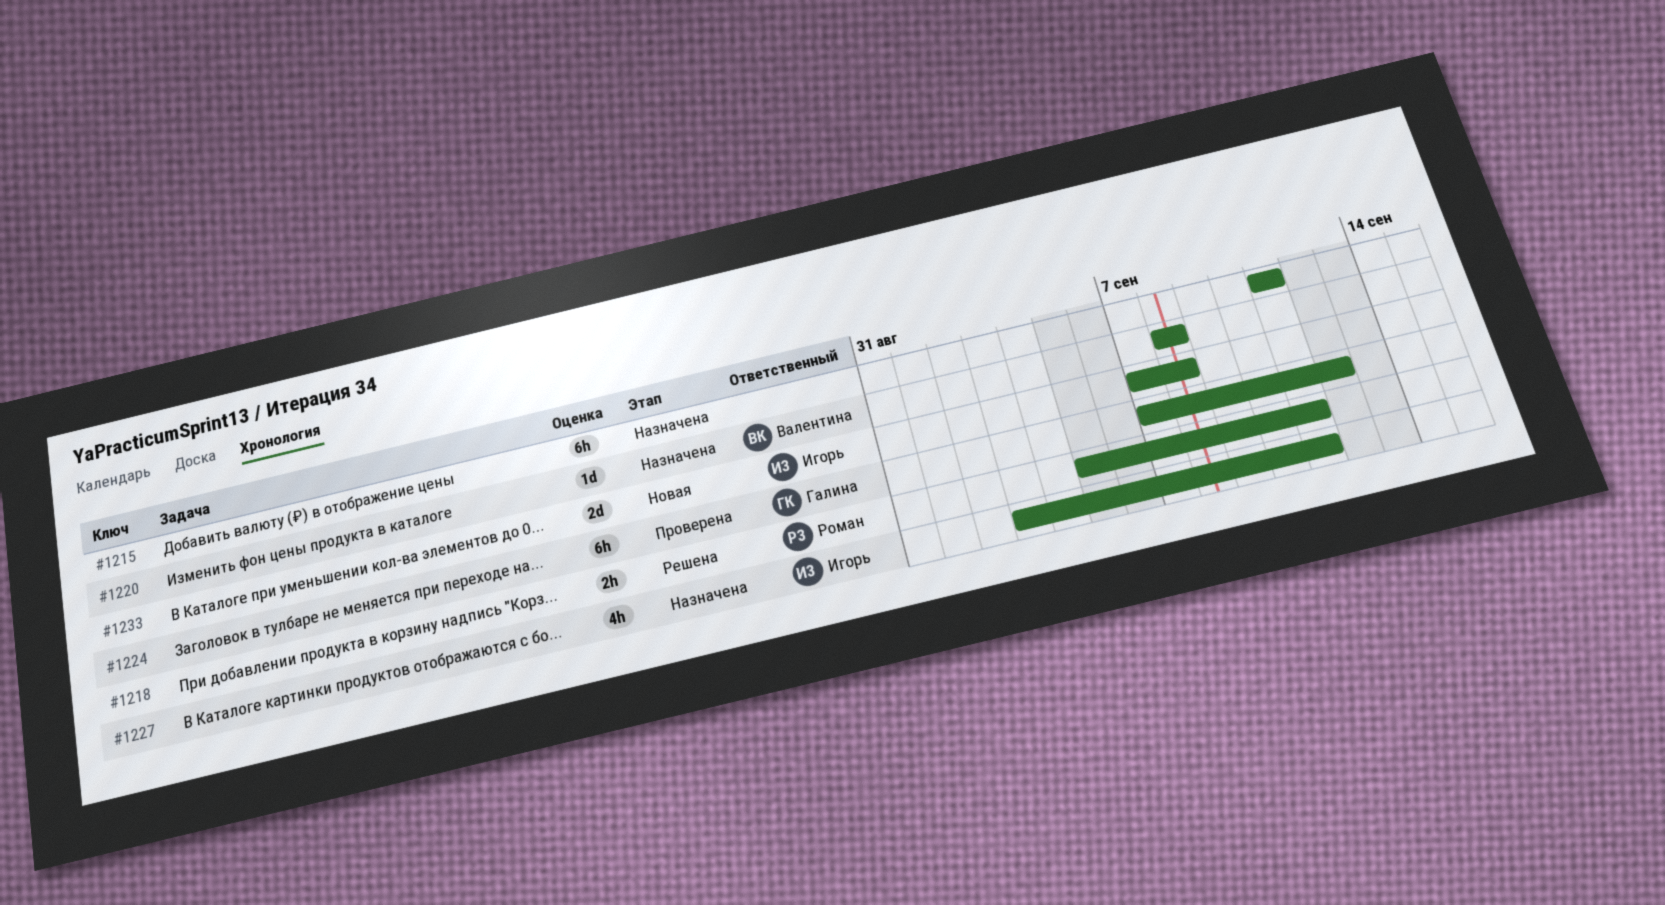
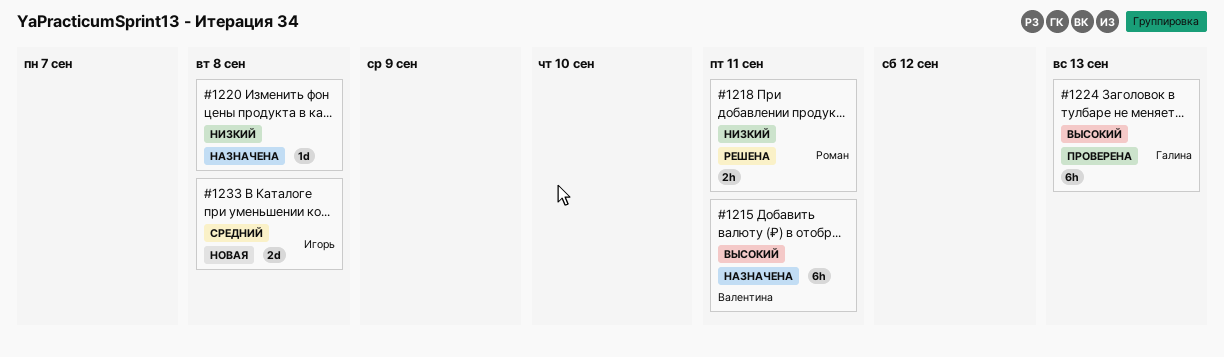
#1215, owner: none -> Валентина
#1220, owner: Валентина -> none
#1224, due: Sep 12 -> Sep 13
#1227: present -> none

